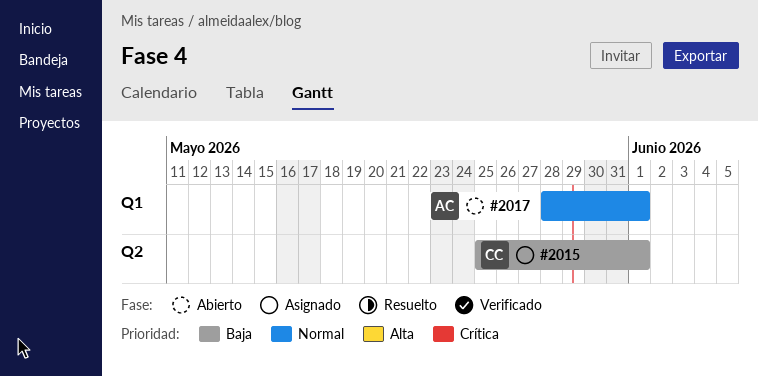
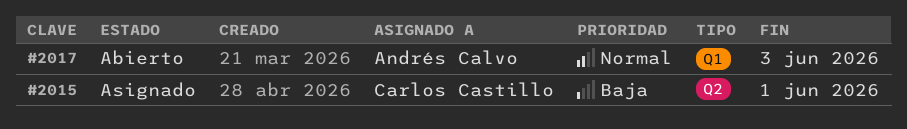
#2017, due: Jun 1 -> Jun 3

